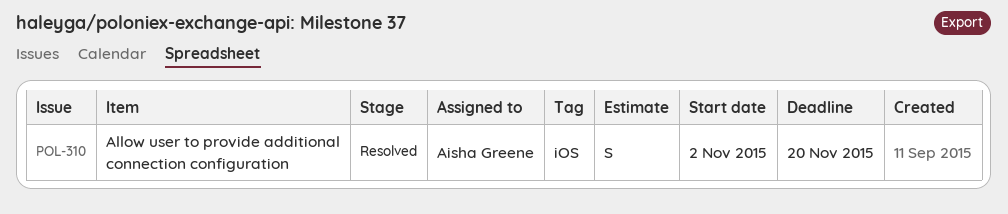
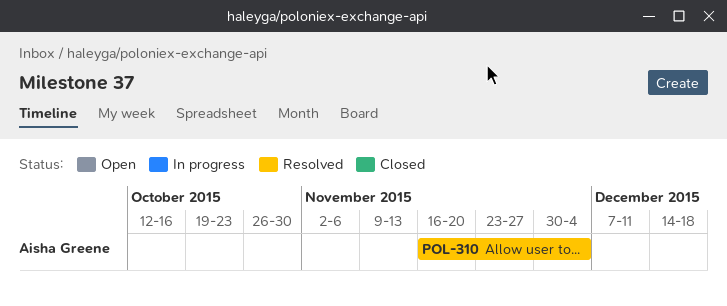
POL-310, start: Nov 2 -> Nov 16
POL-310, due: Nov 20 -> Dec 4

